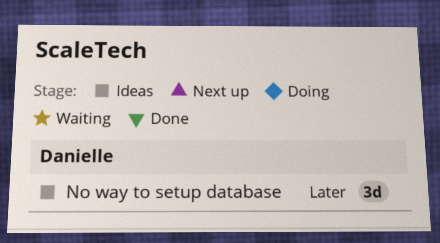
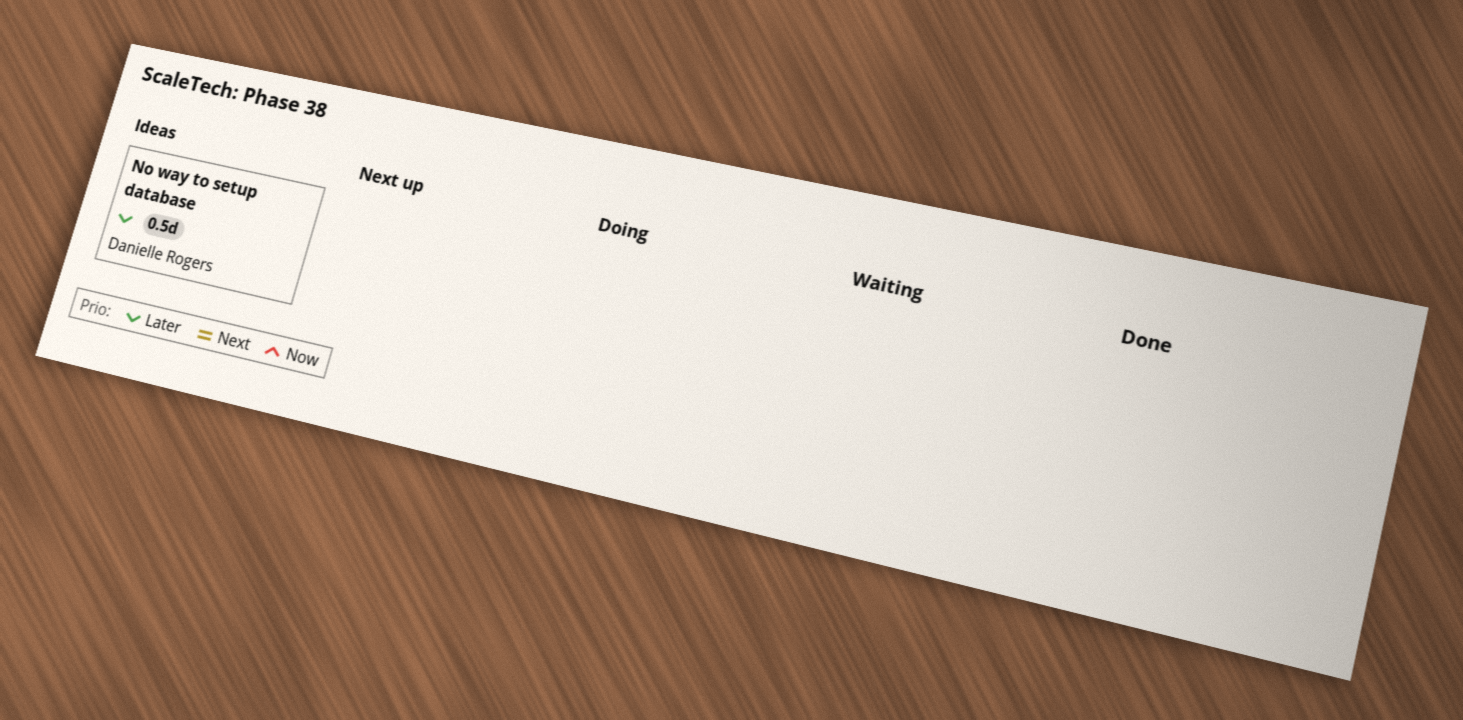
No way to setup database, estimate: 3d -> 0.5d

